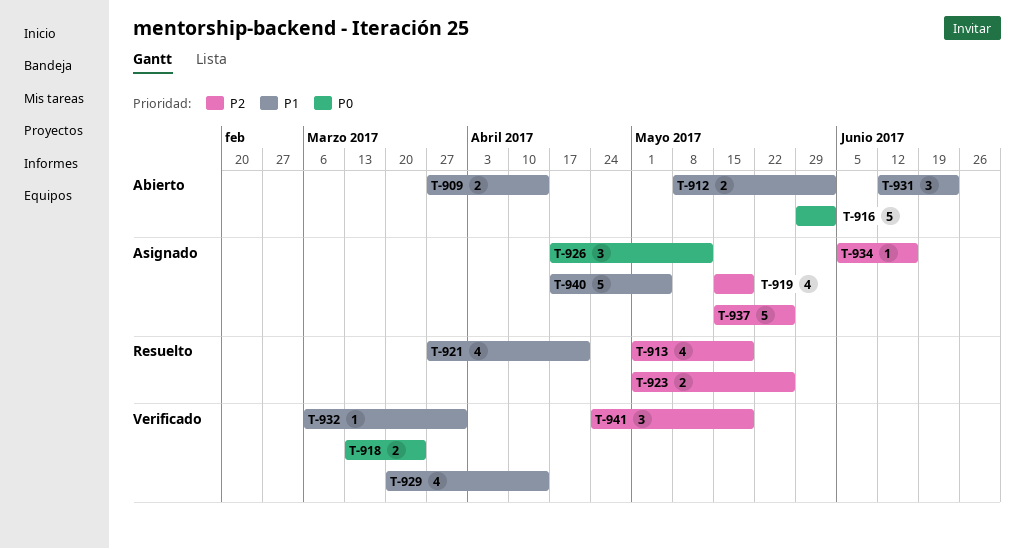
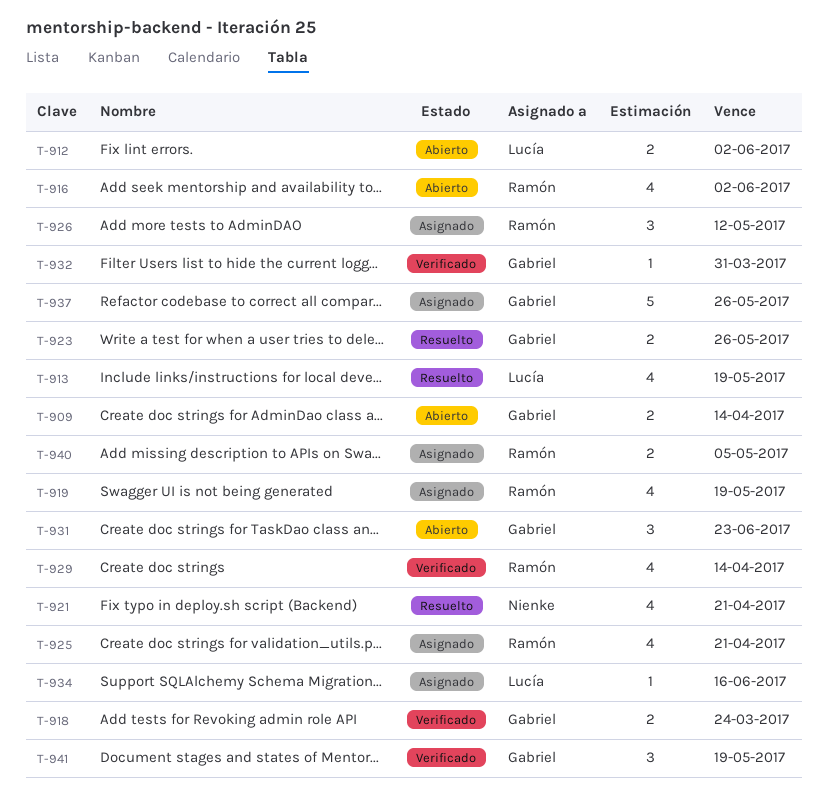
T-916, estimate: 5 -> 4
T-925: none -> present
T-940, estimate: 5 -> 2

